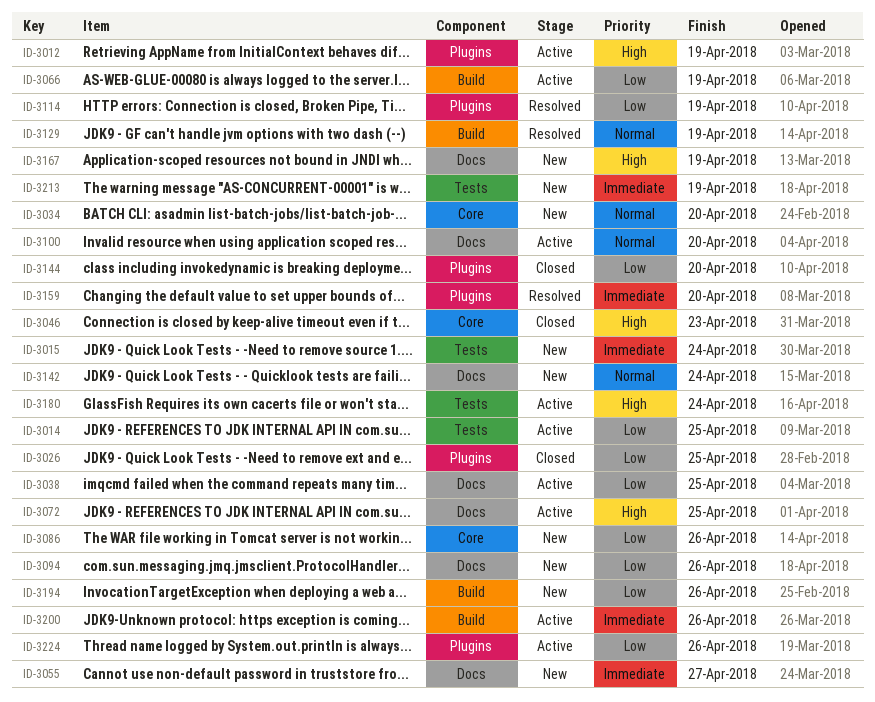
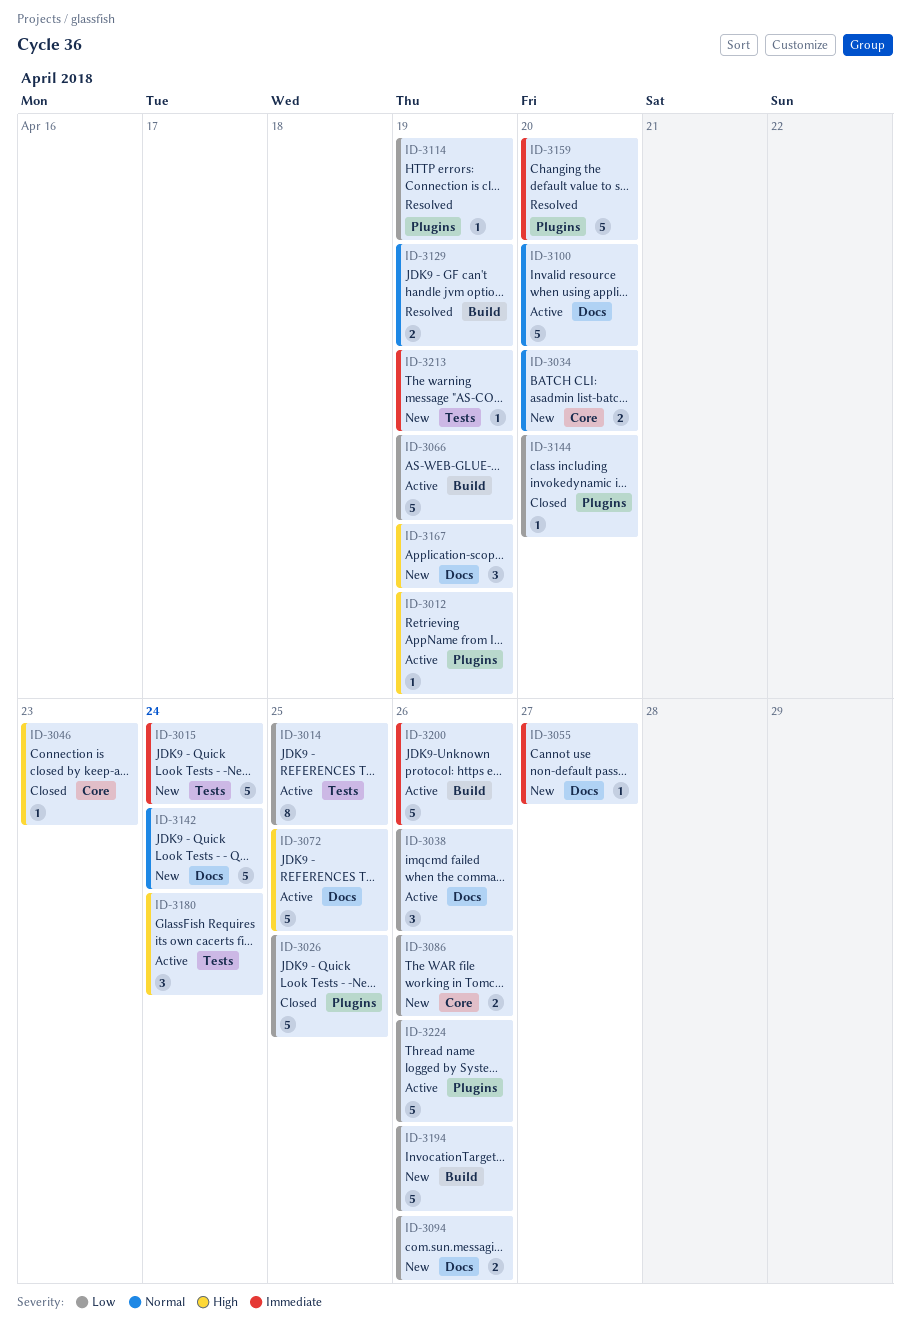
ID-3038, due: Apr 25 -> Apr 26

